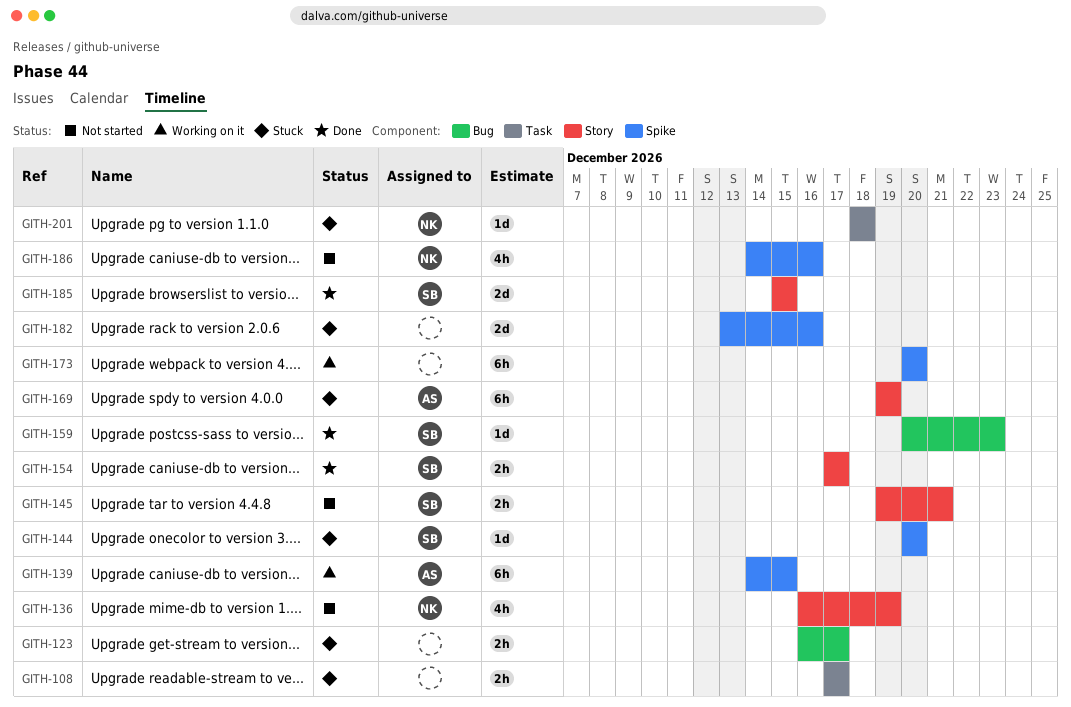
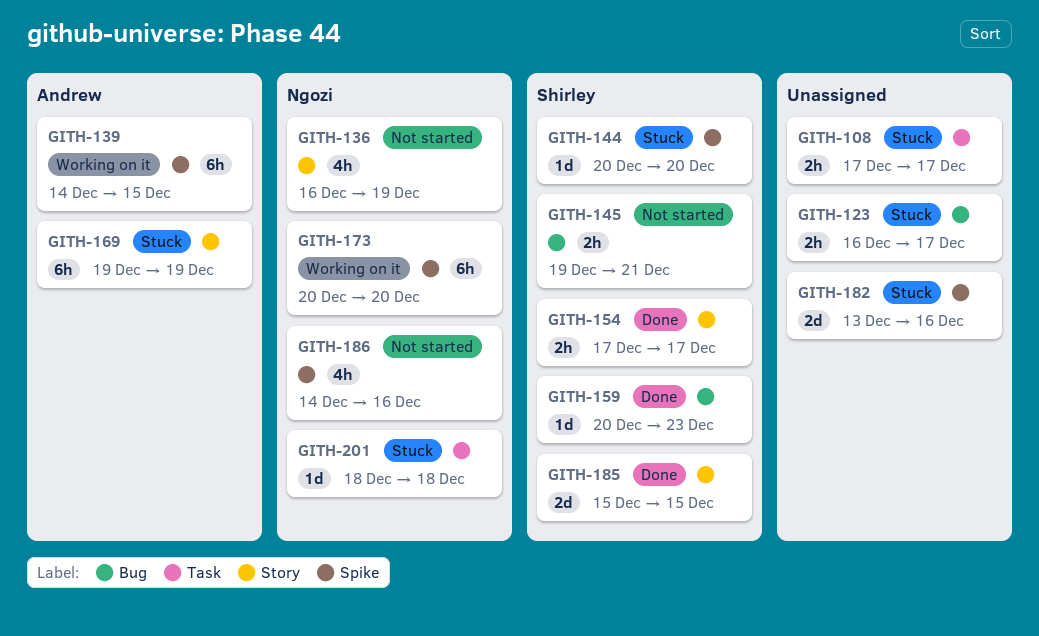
GITH-145, label: Story -> Bug
GITH-173, owner: none -> Ngozi

